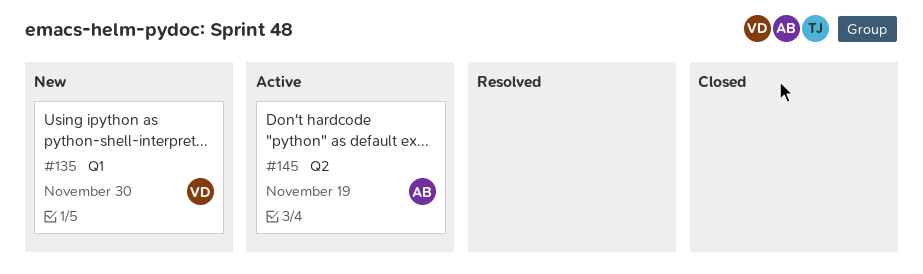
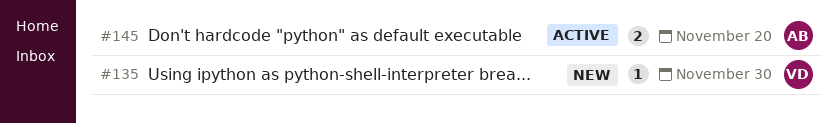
#145, due: Nov 19 -> Nov 20

